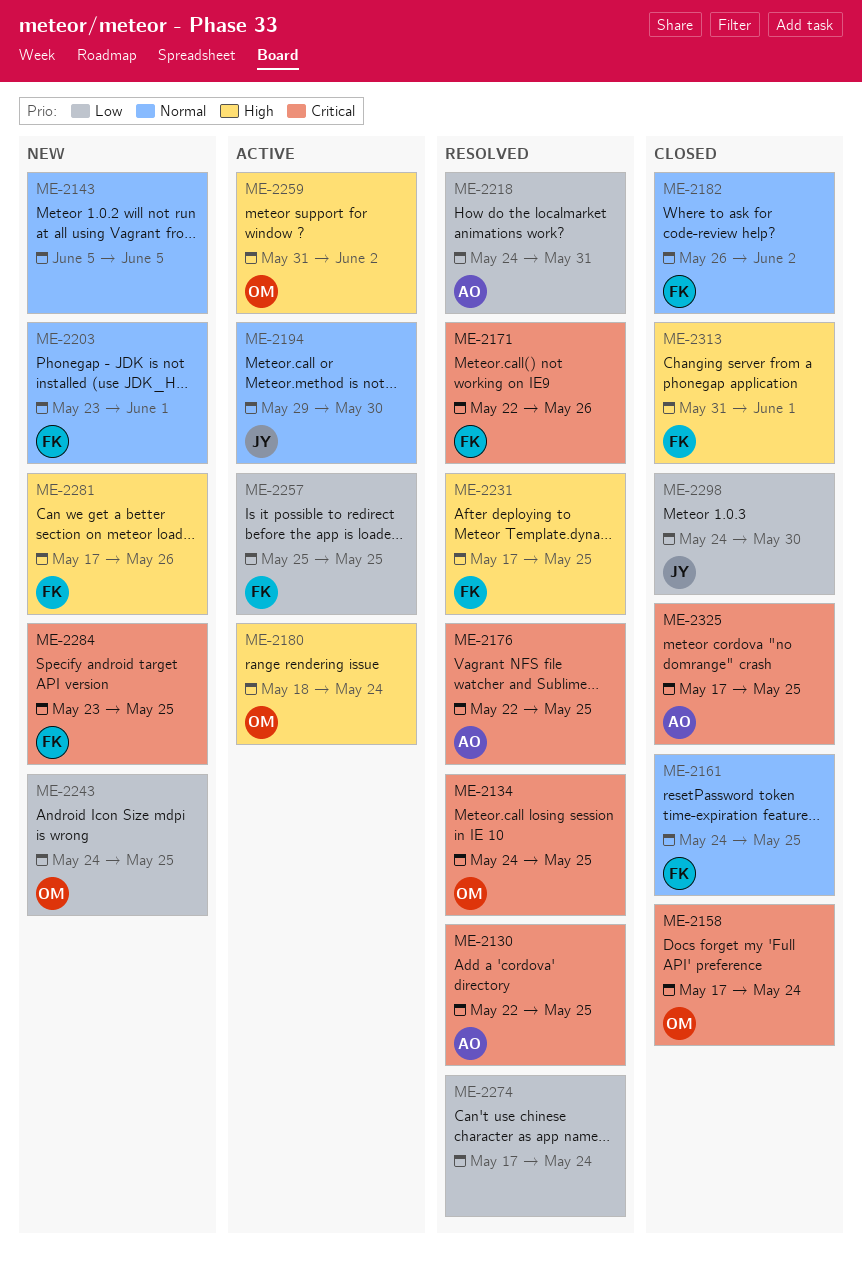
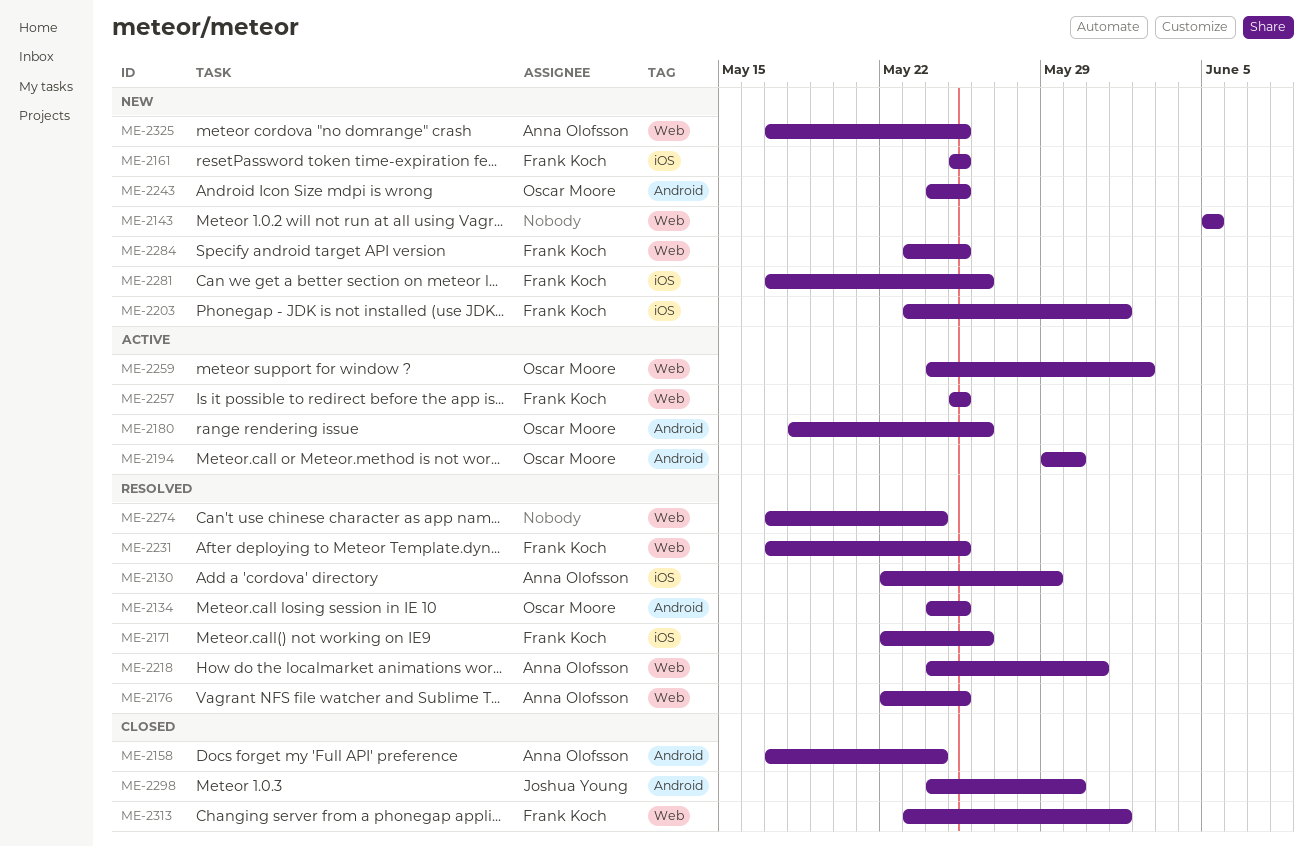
ME-2130, due: May 25 -> May 29
ME-2158, owner: Oscar Moore -> Anna Olofsson
ME-2161, status: Closed -> New
ME-2161, start: May 24 -> May 25
ME-2180, due: May 24 -> May 26
ME-2182: present -> none
ME-2194, owner: Joshua Young -> Oscar Moore
ME-2259, start: May 31 -> May 24
ME-2313, start: May 31 -> May 23
ME-2325, status: Closed -> New

